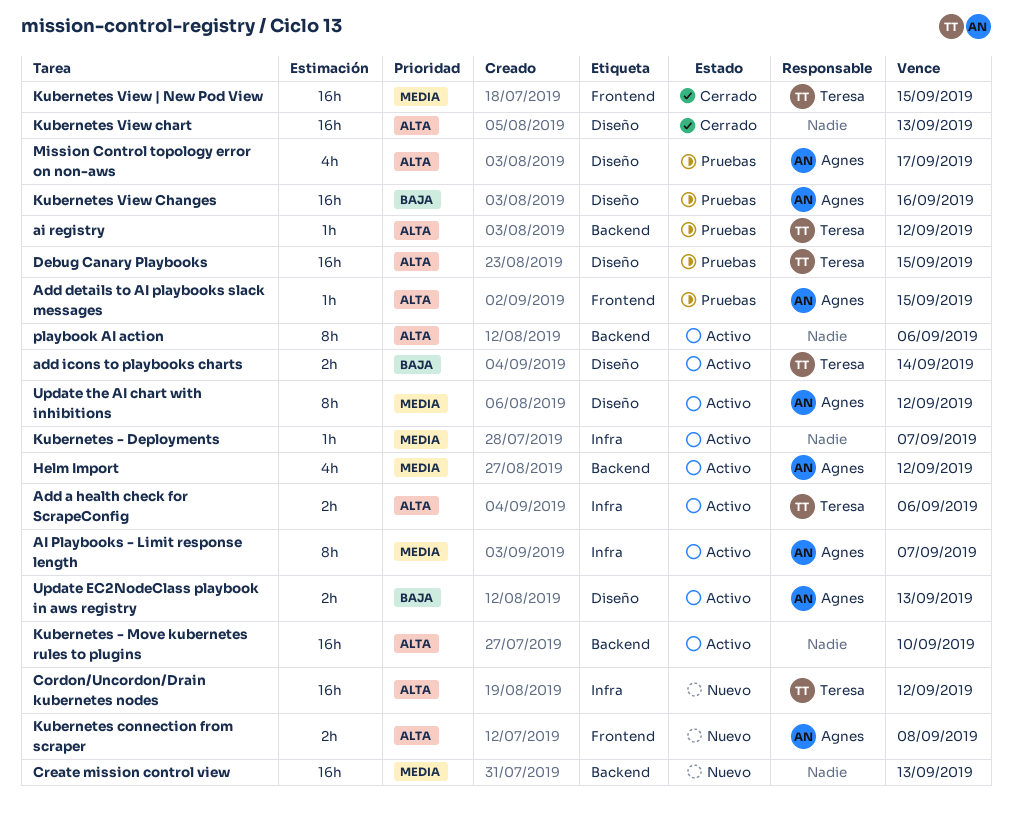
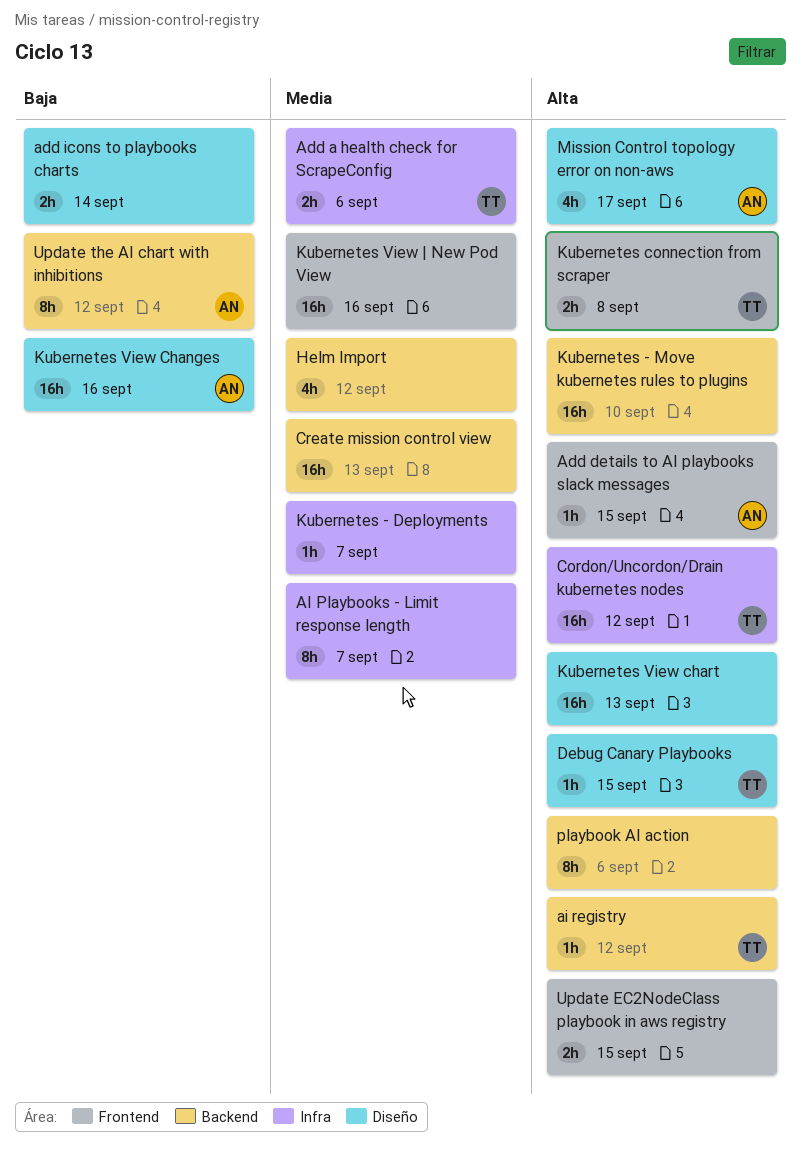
Add a health check for ScrapeConfig, priority: Alta -> Media
add icons to playbooks charts, owner: Teresa -> none
AI Playbooks - Limit response length, owner: Agnes -> none
Debug Canary Playbooks, estimate: 16h -> 1h
Helm Import, owner: Agnes -> none
Kubernetes connection from scraper, owner: Agnes -> Teresa
Kubernetes View | New Pod View, owner: Teresa -> none
Kubernetes View | New Pod View, due: Sep 15 -> Sep 16
Update EC2NodeClass playbook in aws registry, owner: Agnes -> none
Update EC2NodeClass playbook in aws registry, priority: Baja -> Alta
Update EC2NodeClass playbook in aws registry, label: Diseño -> Frontend
Update EC2NodeClass playbook in aws registry, due: Sep 13 -> Sep 15
Update the AI chart with inhibitions, priority: Media -> Baja
Update the AI chart with inhibitions, label: Diseño -> Backend

